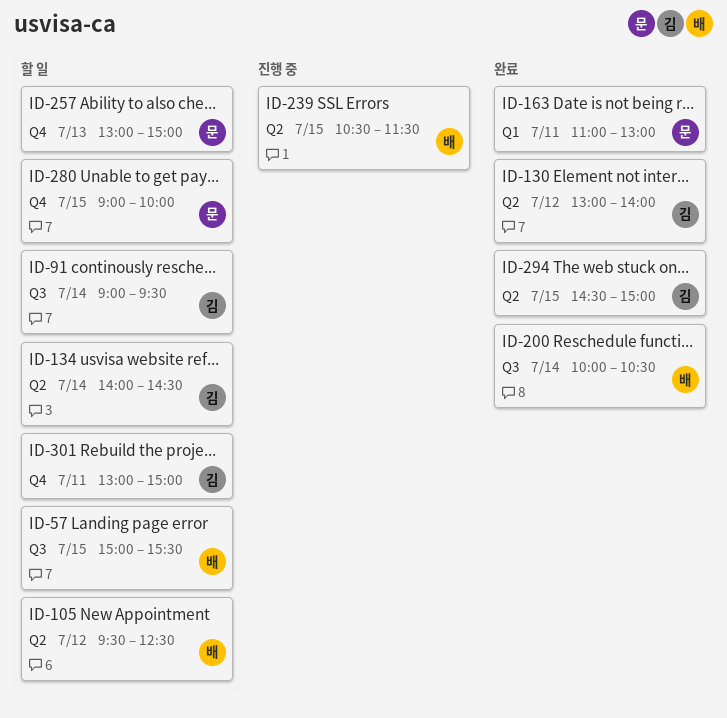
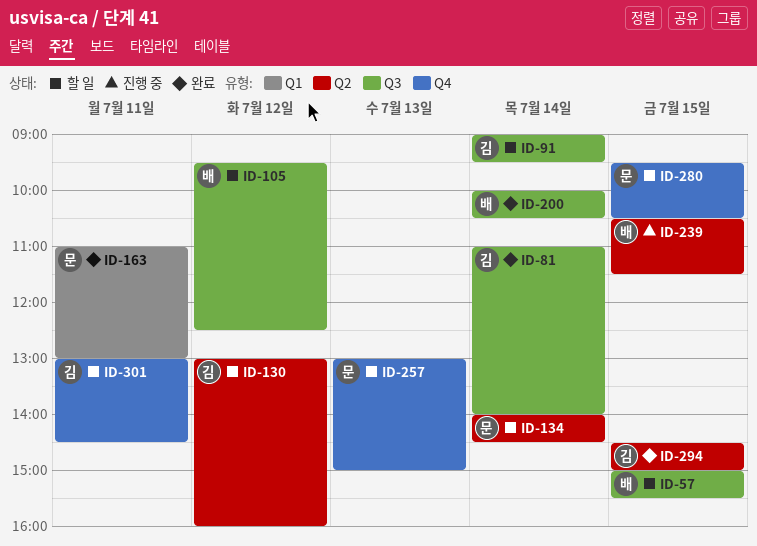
ID-81: none -> present
ID-105, label: Q2 -> Q3
ID-130, status: 완료 -> 할 일
ID-130, ends: 14:00 -> 16:00
ID-134, owner: 김 -> 문
ID-280, begins: 09:00 -> 09:30
ID-280, ends: 10:00 -> 10:30
ID-301, ends: 15:00 -> 14:30

